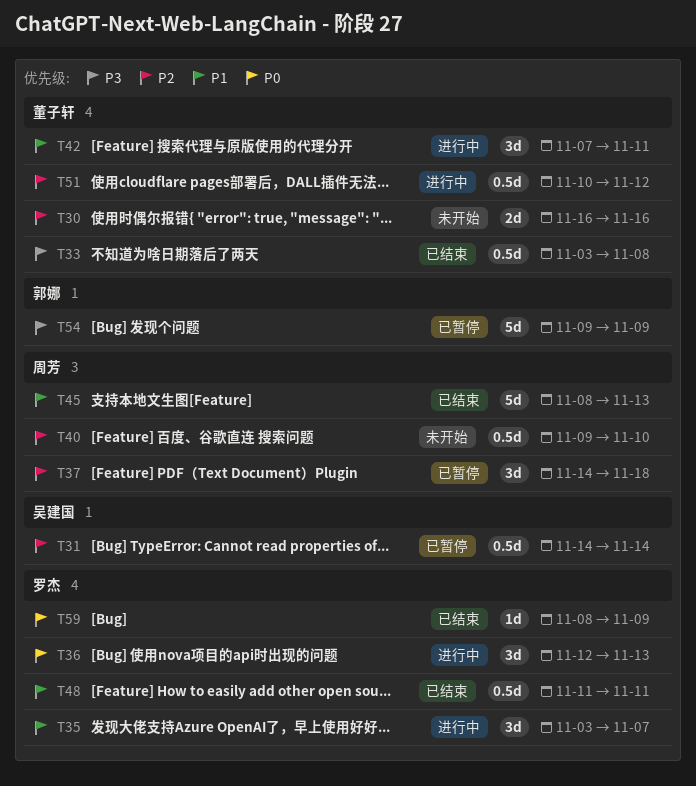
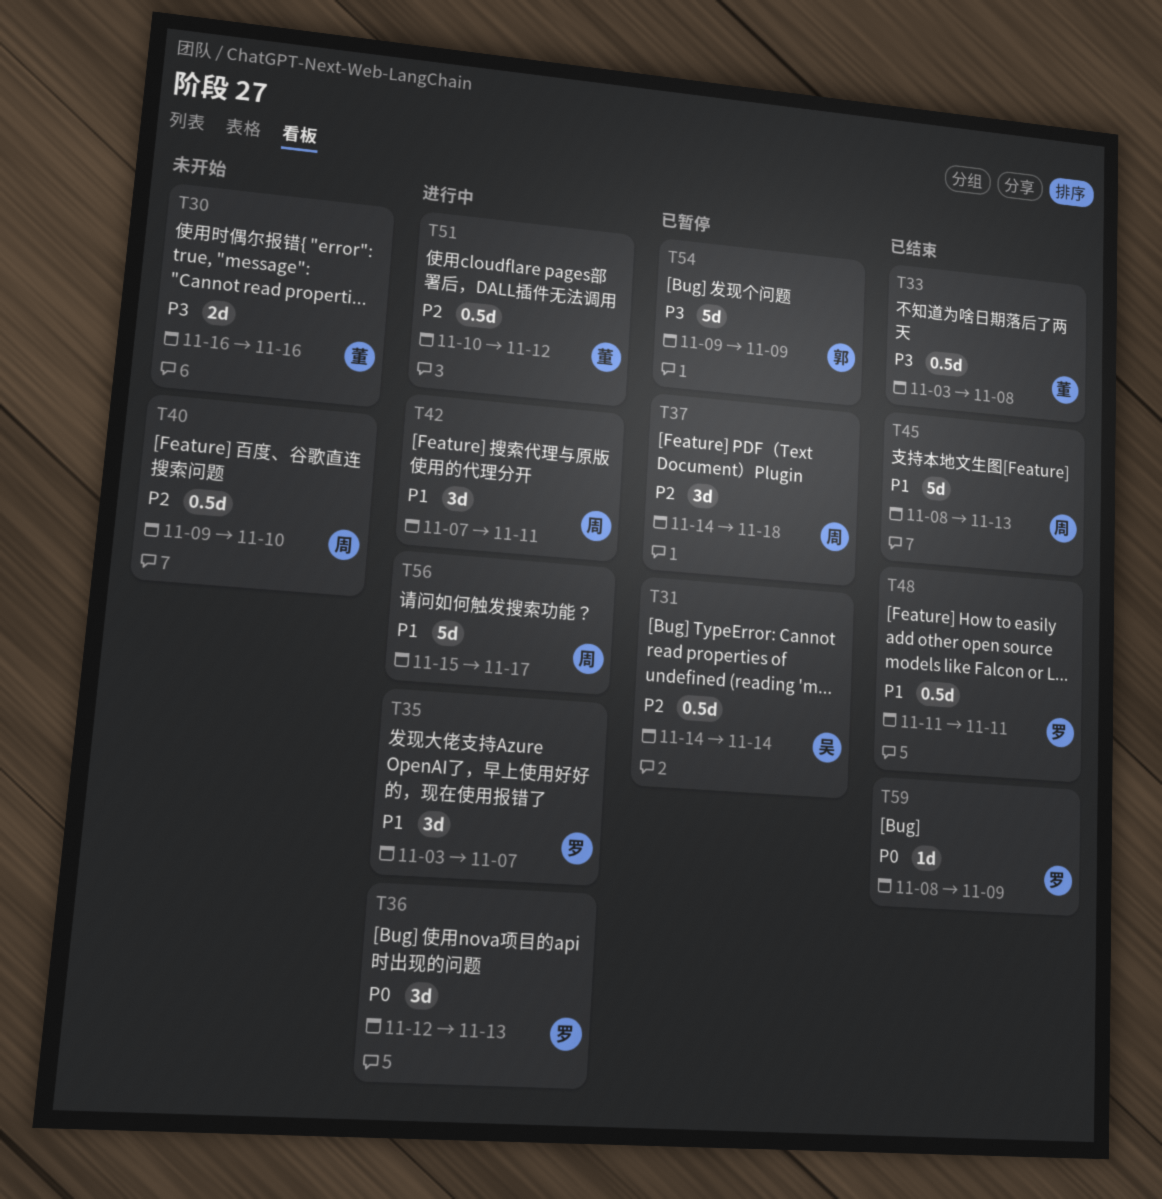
T30, priority: P2 -> P3
T42, owner: 董子轩 -> 周芳
T56: none -> present

